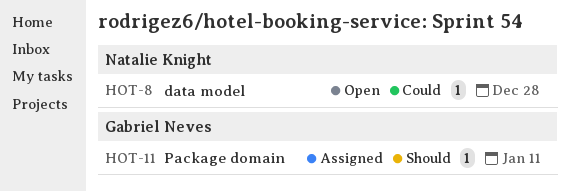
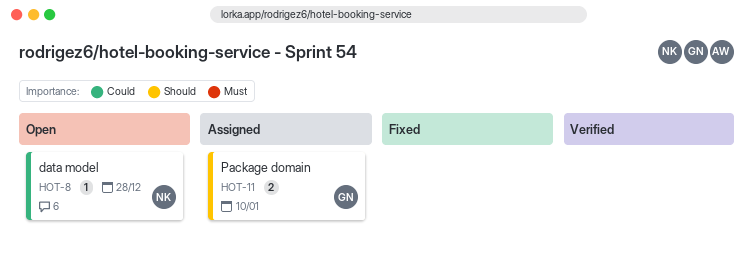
HOT-11, estimate: 1 -> 2
HOT-11, due: Jan 11 -> Jan 10

